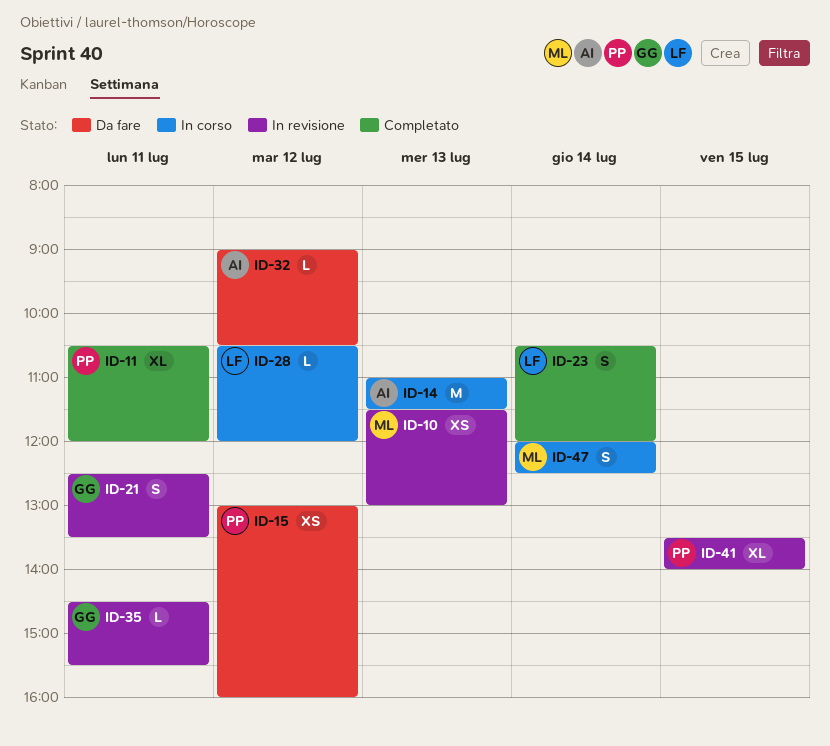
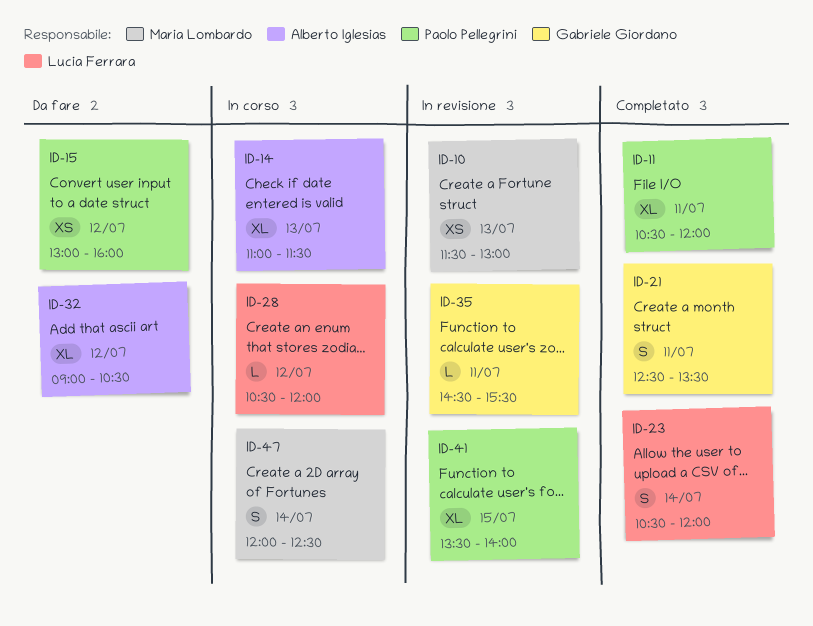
ID-14, estimate: M -> XL
ID-21, status: In revisione -> Completato
ID-32, estimate: L -> XL

